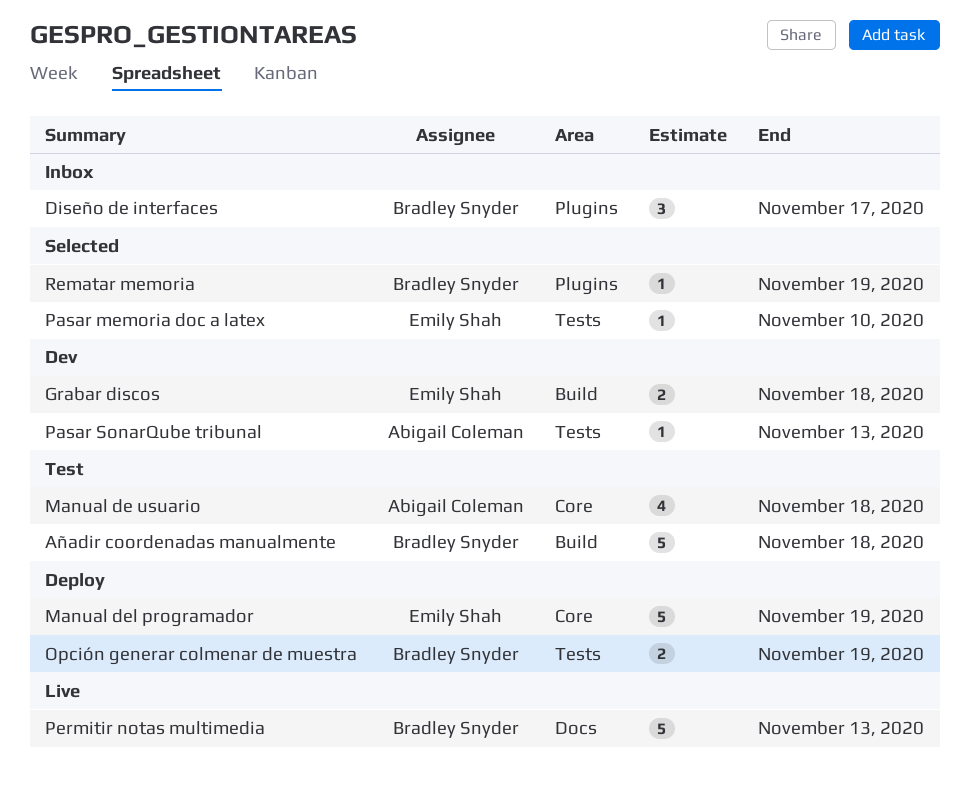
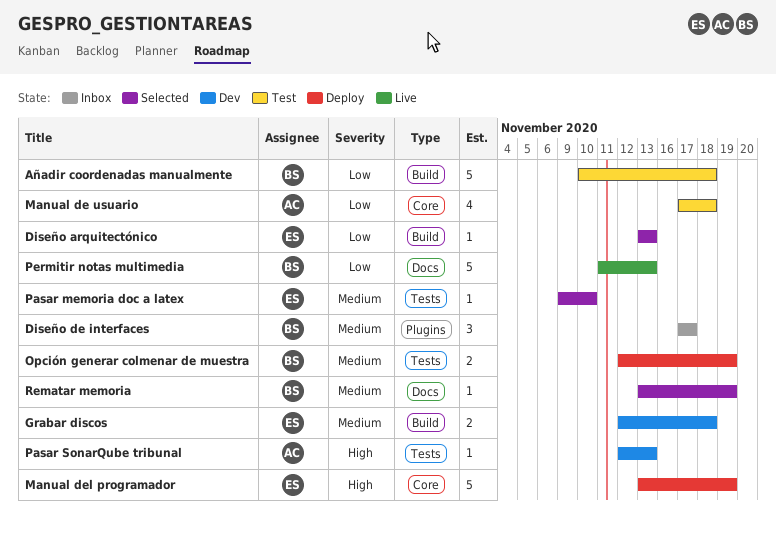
Diseño arquitectónico: none -> present
Rematar memoria, label: Plugins -> Docs

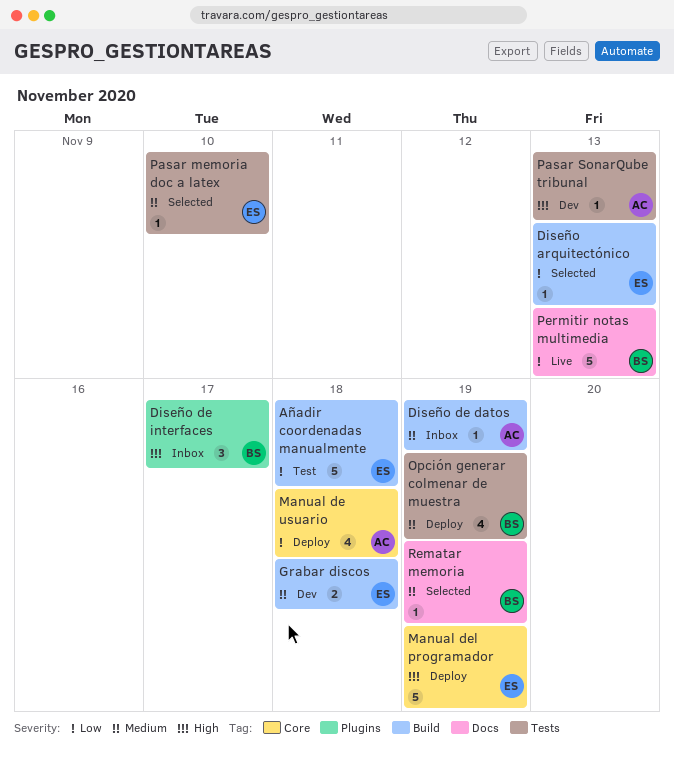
Añadir coordenadas manualmente, owner: BS -> ES
Diseño de datos: none -> present
Diseño de interfaces, priority: Medium -> High
Manual de usuario, status: Test -> Deploy
Opción generar colmenar de muestra, estimate: 2 -> 4

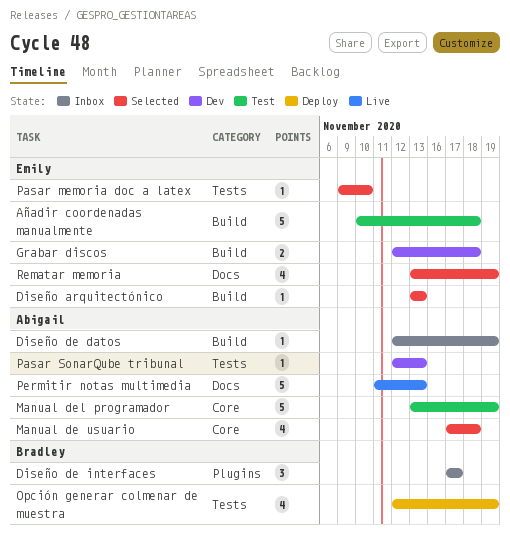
Manual de usuario, status: Deploy -> Selected
Manual del programador, status: Deploy -> Test
Manual del programador, owner: Emily -> Abigail
Permitir notas multimedia, owner: Bradley -> Abigail
Rematar memoria, owner: Bradley -> Emily
Rematar memoria, estimate: 1 -> 4

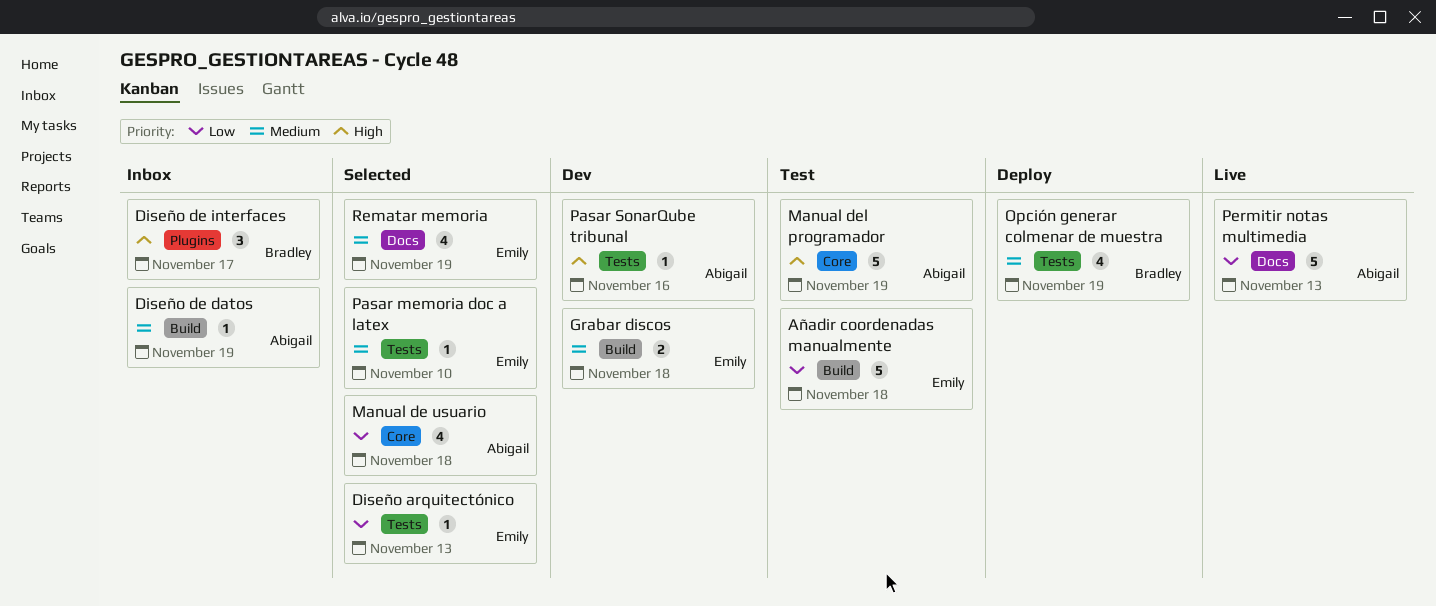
Diseño arquitectónico, label: Build -> Tests
Pasar SonarQube tribunal, due: Nov 13 -> Nov 16

